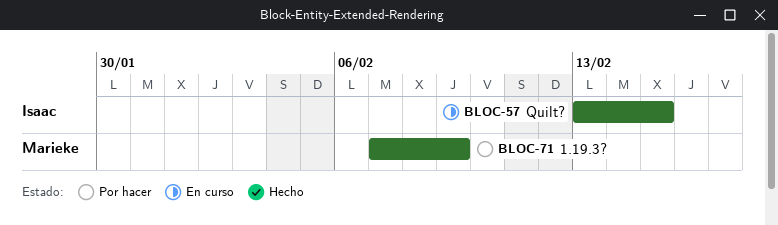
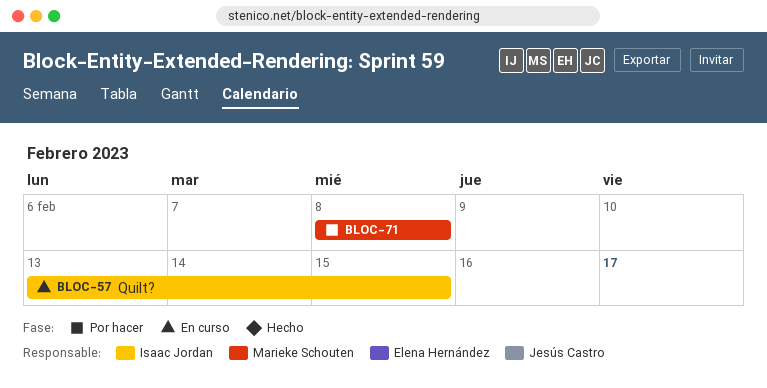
BLOC-71, start: Feb 7 -> Feb 8
BLOC-71, due: Feb 9 -> Feb 8

